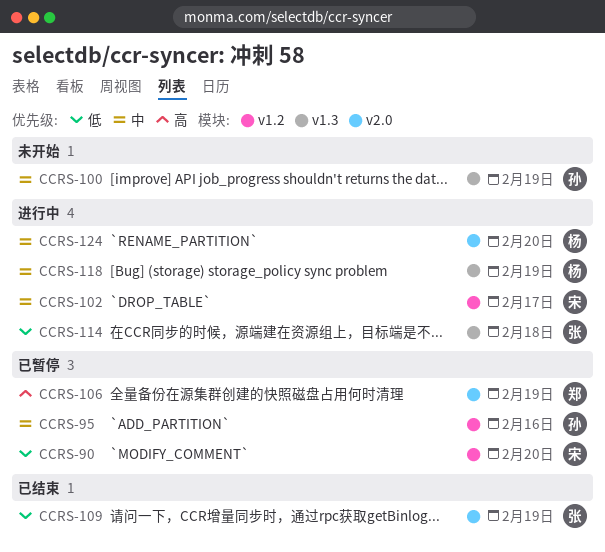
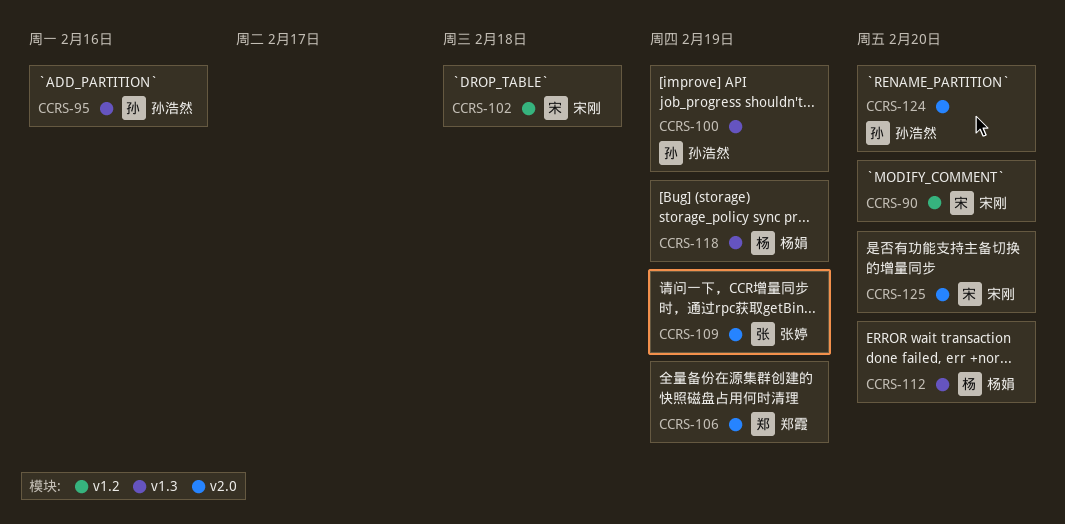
CCRS-95, label: v1.2 -> v1.3
CCRS-102, due: Feb 17 -> Feb 18
CCRS-112: none -> present
CCRS-114: present -> none
CCRS-124, owner: 杨娟 -> 孙浩然
CCRS-125: none -> present

